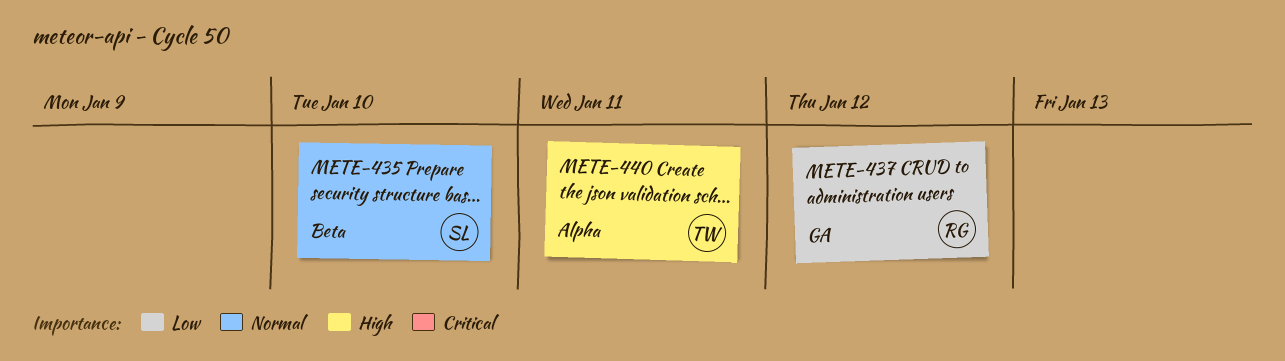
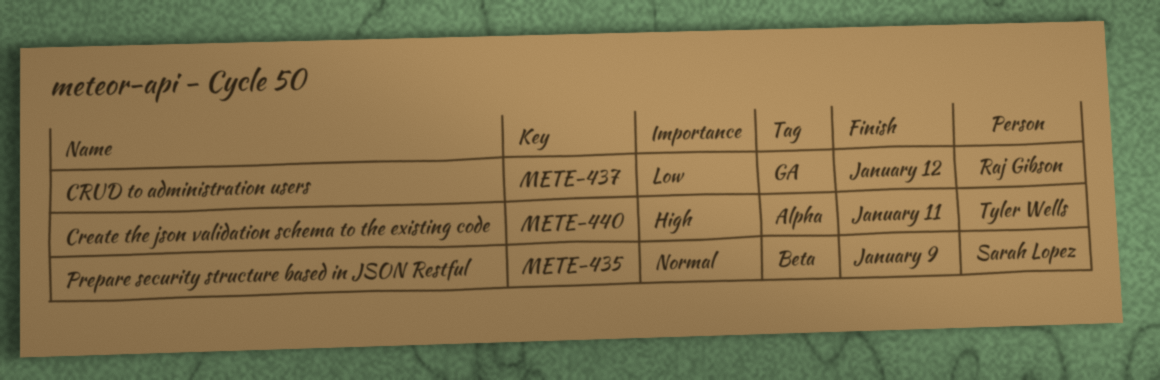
METE-435, due: Jan 10 -> Jan 9

